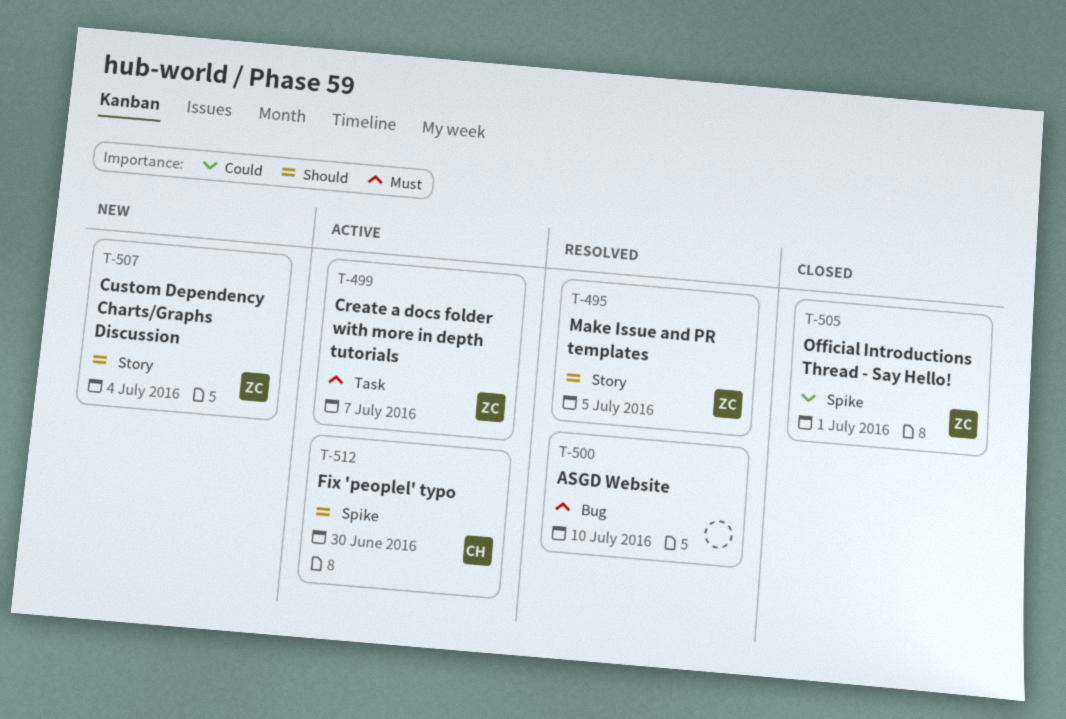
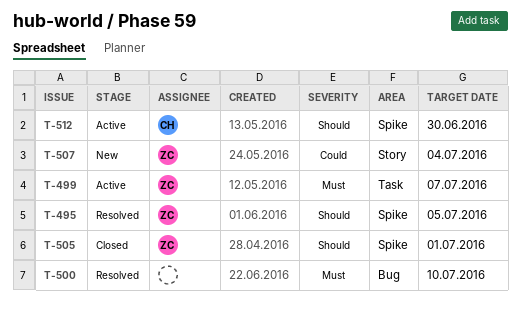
T-495, label: Story -> Spike
T-505, priority: Could -> Should
T-507, priority: Should -> Could

